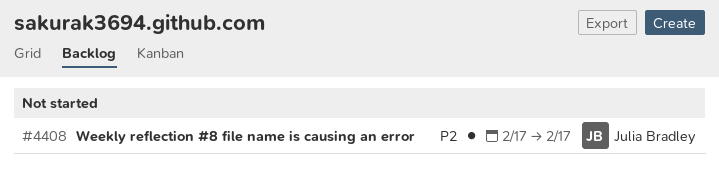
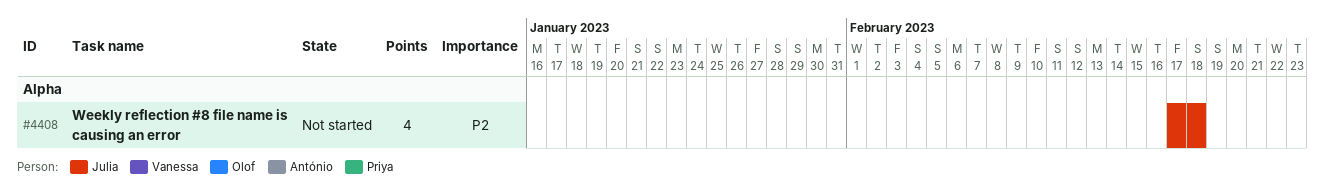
#4408, estimate: 1 -> 4
#4408, due: Feb 17 -> Feb 18

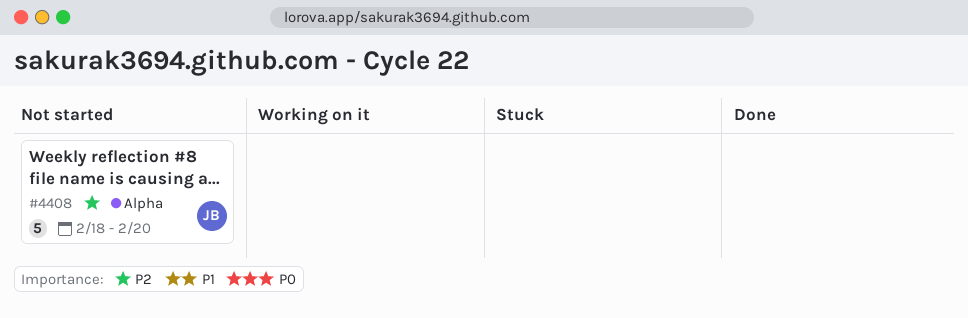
#4408, estimate: 4 -> 5
#4408, start: Feb 17 -> Feb 18
#4408, due: Feb 18 -> Feb 20

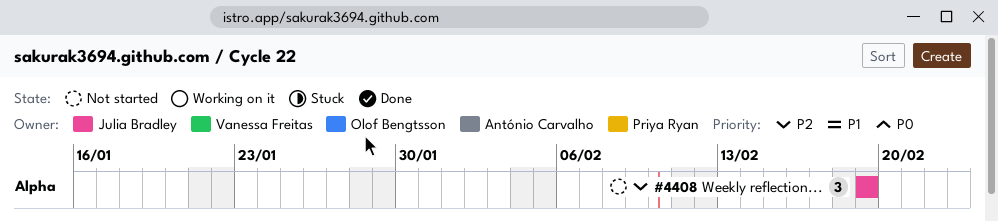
#4408, estimate: 5 -> 3
#4408, start: Feb 18 -> Feb 19
#4408, due: Feb 20 -> Feb 19

